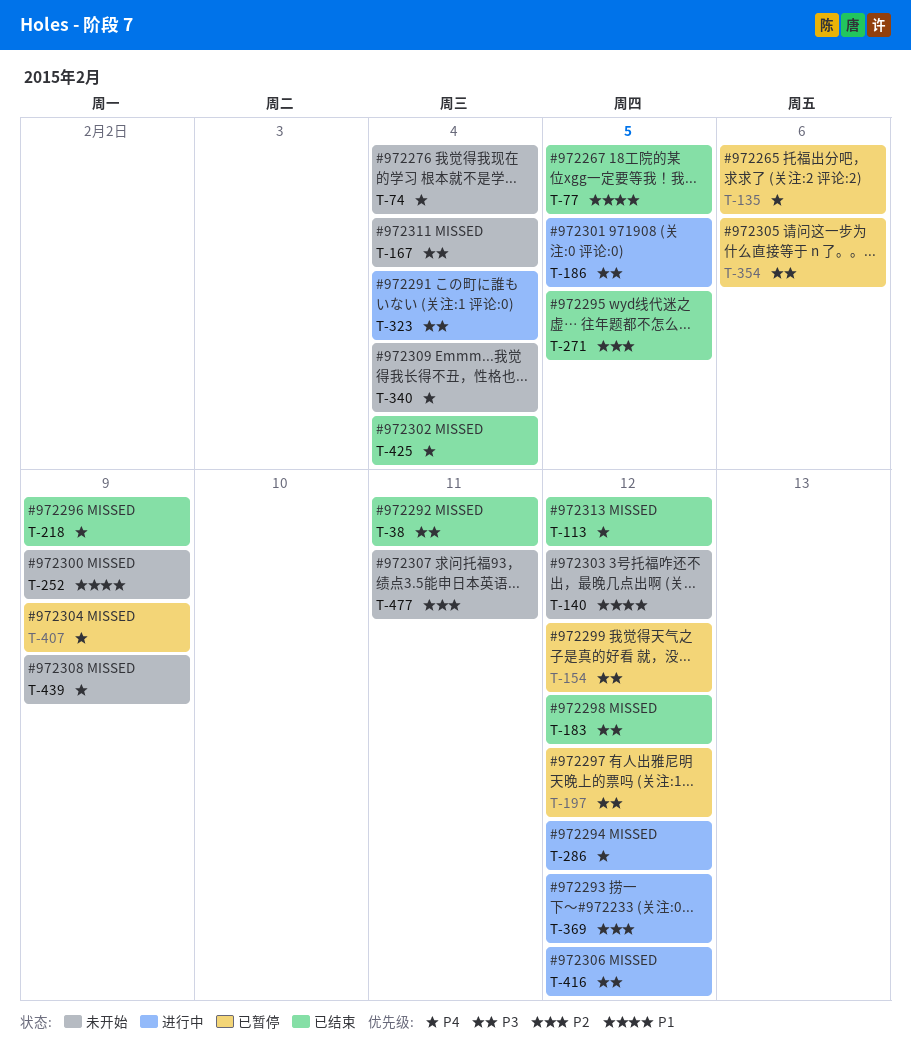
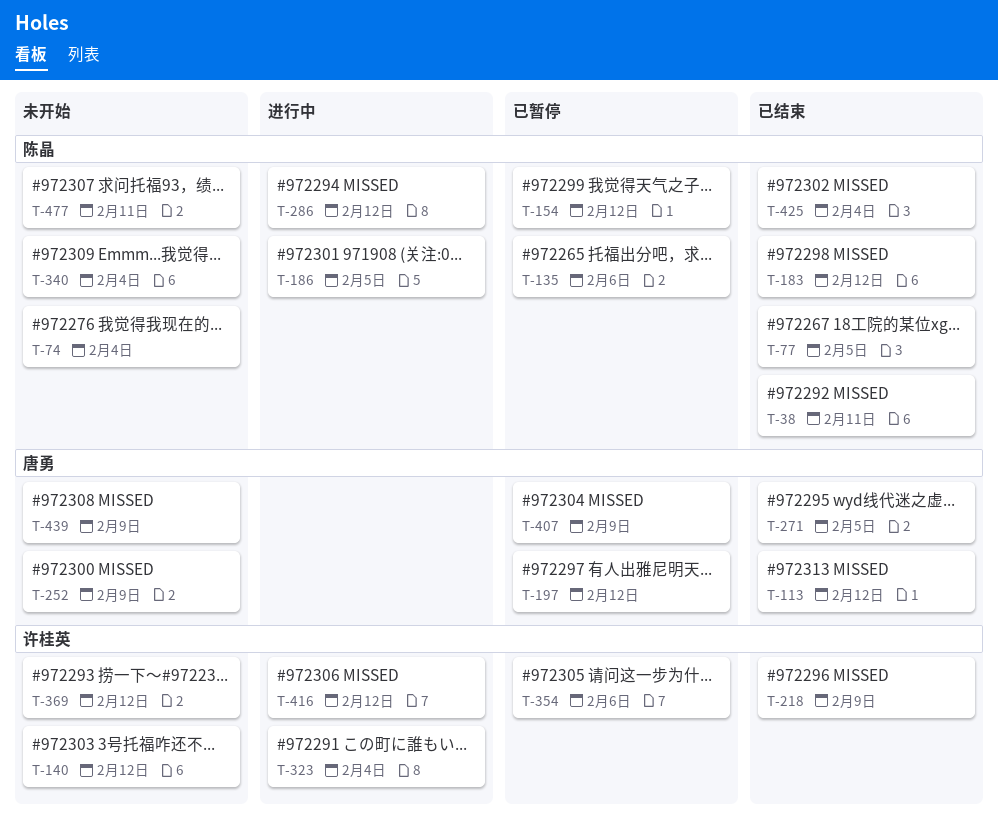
T-167: present -> none
T-369, status: 进行中 -> 未开始

